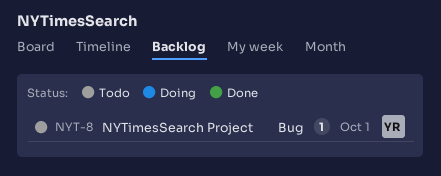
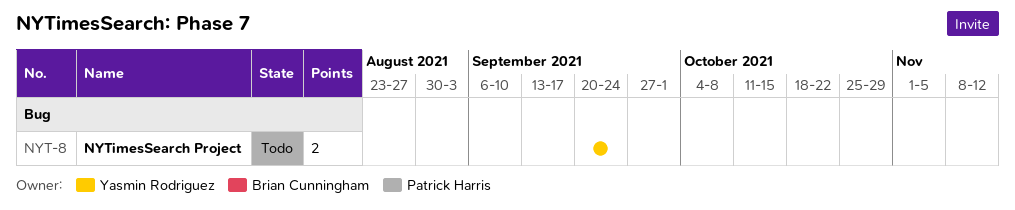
NYT-8, estimate: 1 -> 2
NYT-8, due: Oct 1 -> Sep 24

